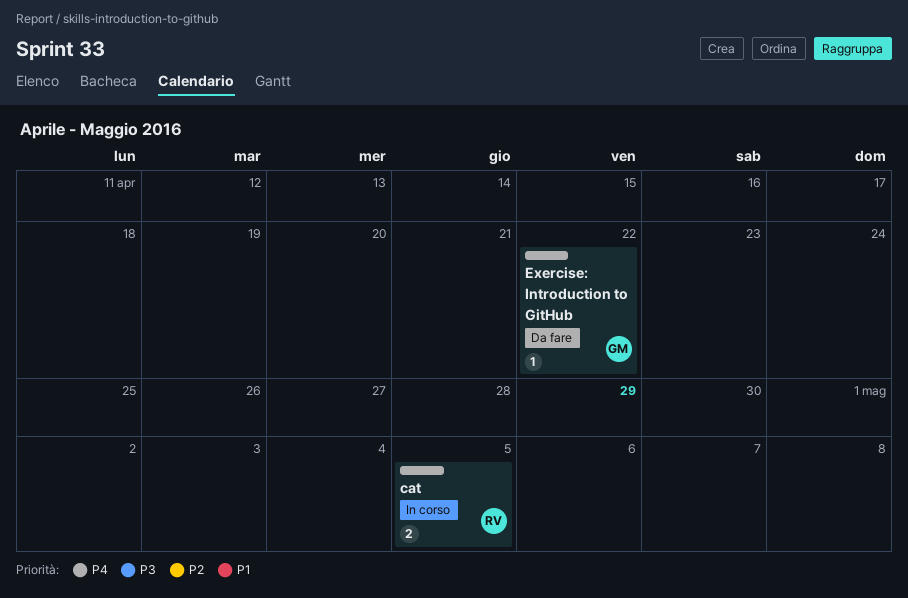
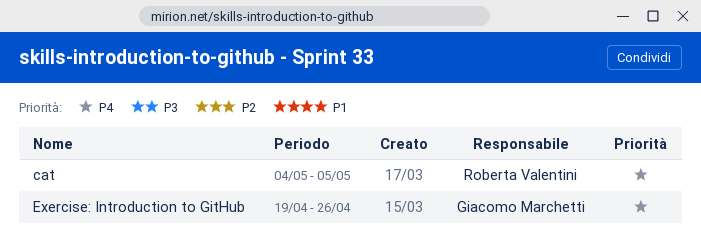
Exercise: Introduction to GitHub, due: Apr 22 -> Apr 26

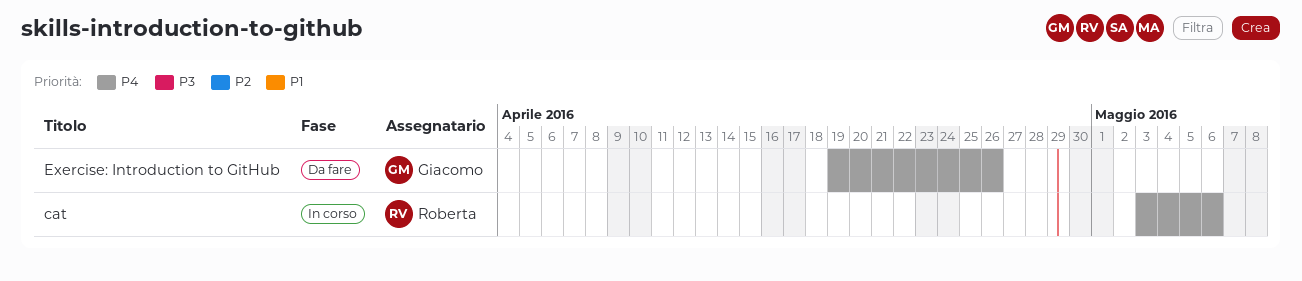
cat, start: May 4 -> May 3
cat, due: May 5 -> May 6

